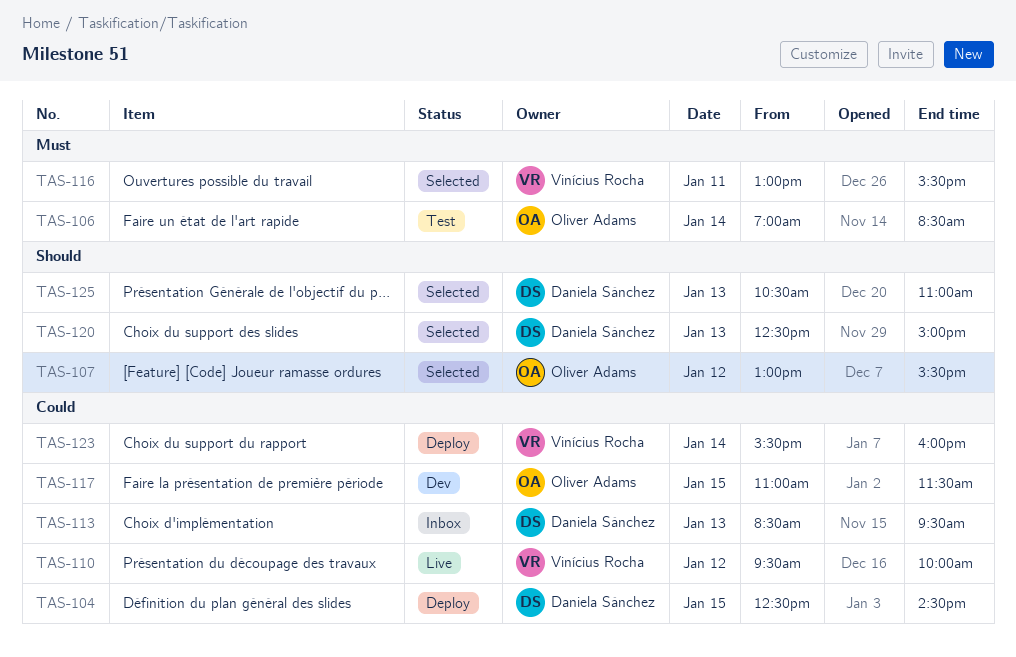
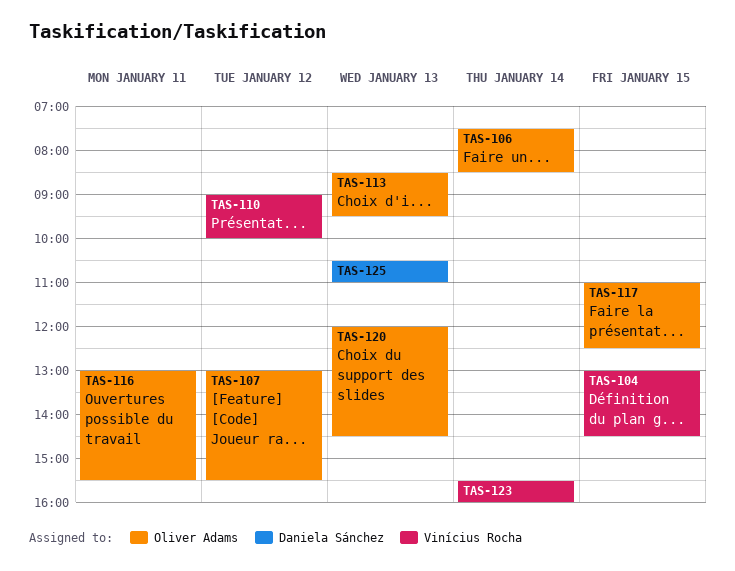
TAS-104, owner: Daniela Sánchez -> Vinícius Rocha
TAS-104, begins: 12:30 -> 13:00
TAS-106, begins: 07:00 -> 07:30
TAS-110, begins: 09:30 -> 09:00
TAS-113, owner: Daniela Sánchez -> Oliver Adams
TAS-116, owner: Vinícius Rocha -> Oliver Adams
TAS-117, ends: 11:30 -> 12:30
TAS-120, owner: Daniela Sánchez -> Oliver Adams
TAS-120, begins: 12:30 -> 12:00
TAS-120, ends: 15:00 -> 14:30

